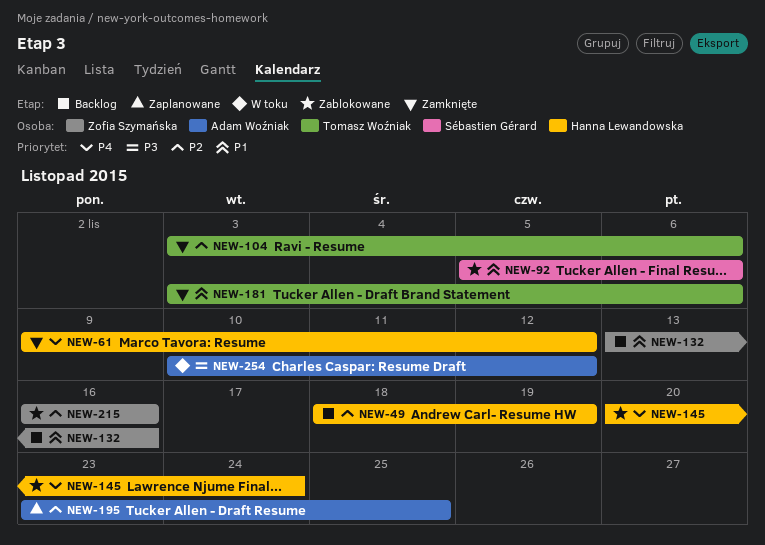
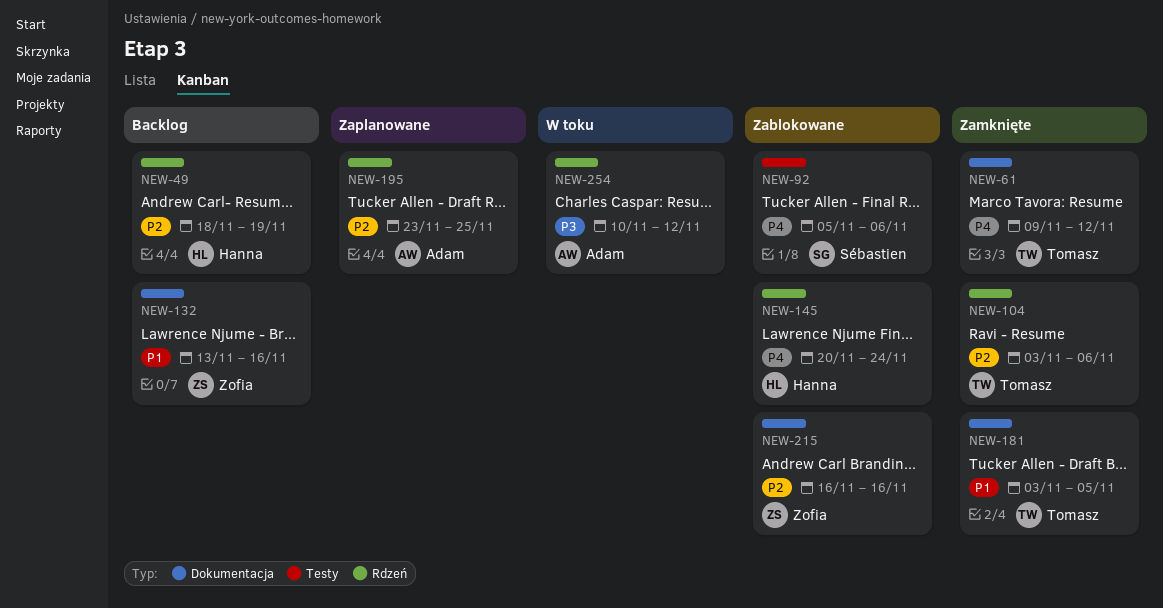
NEW-61, owner: Hanna Lewandowska -> Tomasz Woźniak
NEW-92, priority: P1 -> P4
NEW-181, due: Nov 6 -> Nov 5

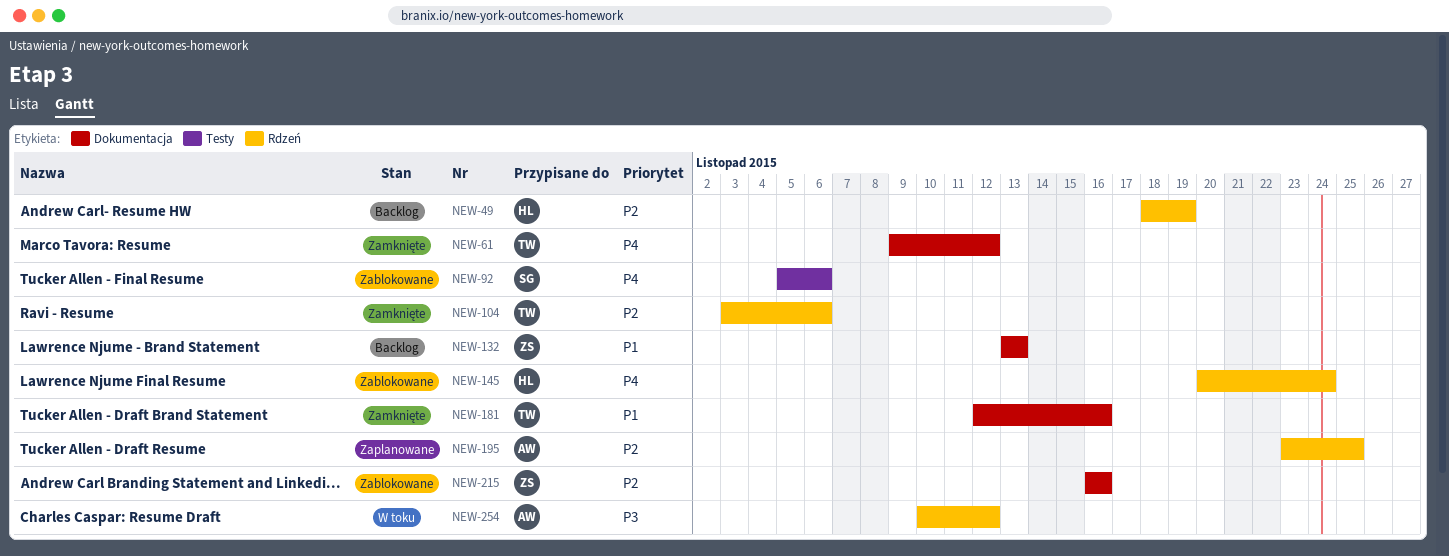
NEW-132, due: Nov 16 -> Nov 13
NEW-181, start: Nov 3 -> Nov 12
NEW-181, due: Nov 5 -> Nov 16

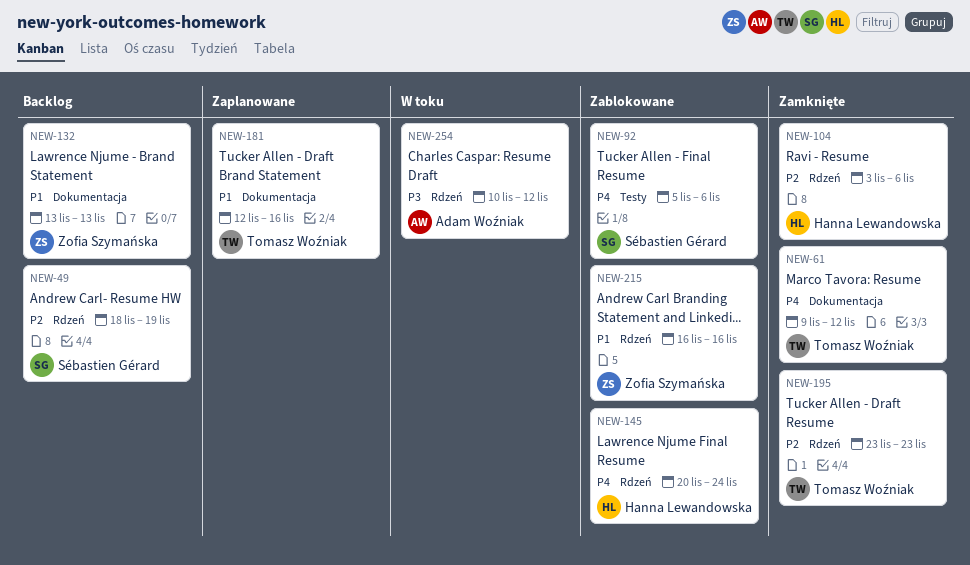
NEW-49, owner: Hanna Lewandowska -> Sébastien Gérard
NEW-104, owner: Tomasz Woźniak -> Hanna Lewandowska
NEW-181, status: Zamknięte -> Zaplanowane
NEW-195, status: Zaplanowane -> Zamknięte
NEW-195, owner: Adam Woźniak -> Tomasz Woźniak
NEW-195, due: Nov 25 -> Nov 23
NEW-215, priority: P2 -> P1
NEW-215, label: Dokumentacja -> Rdzeń

